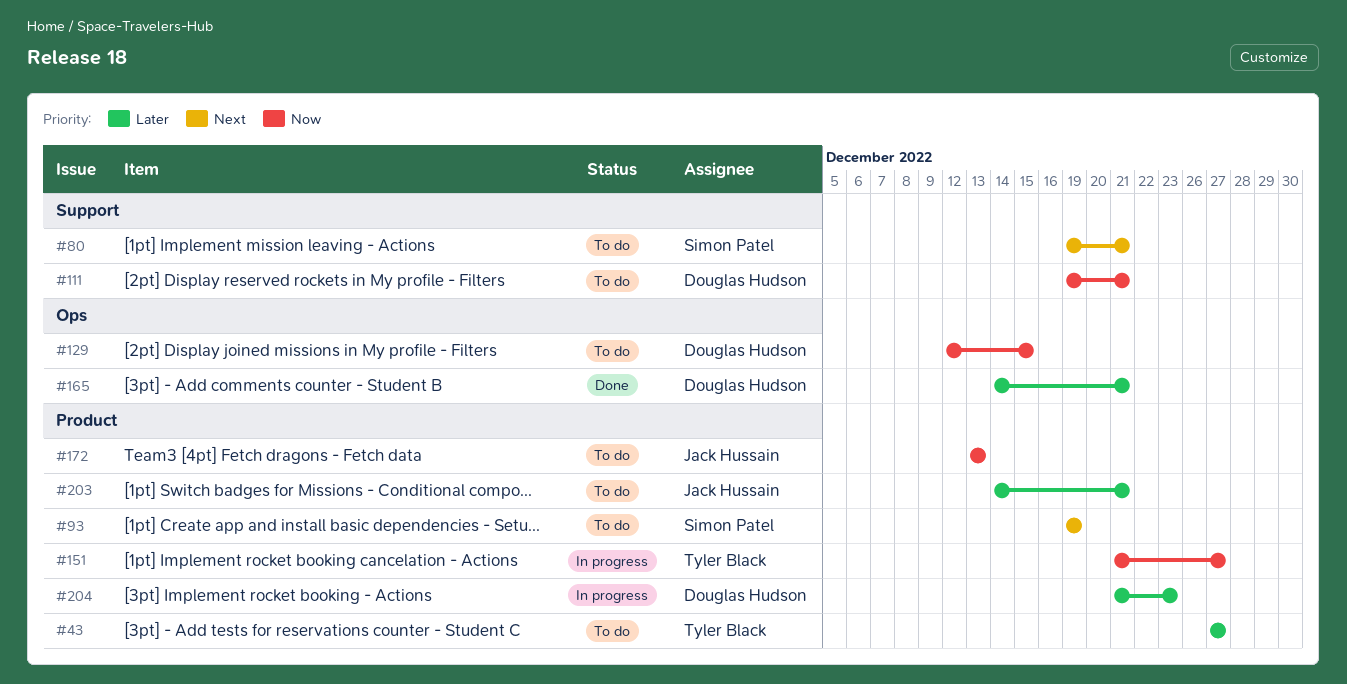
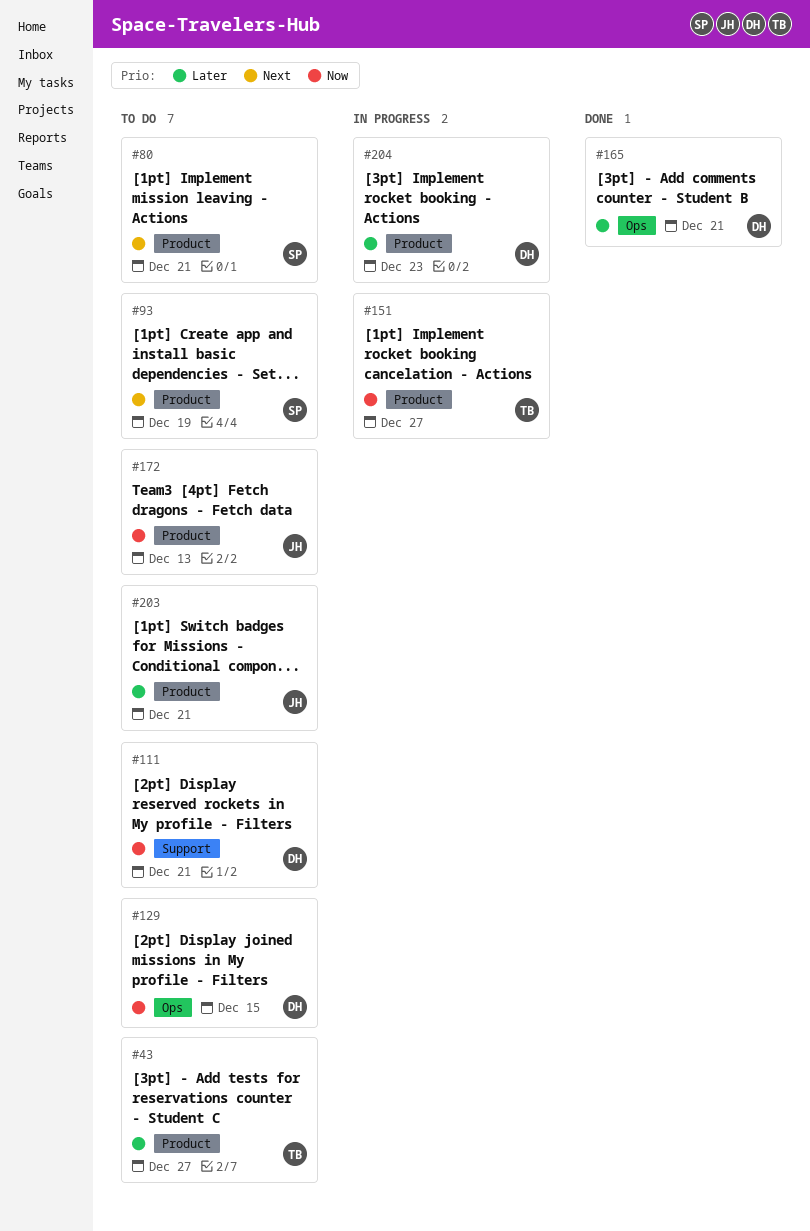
#80, label: Support -> Product

